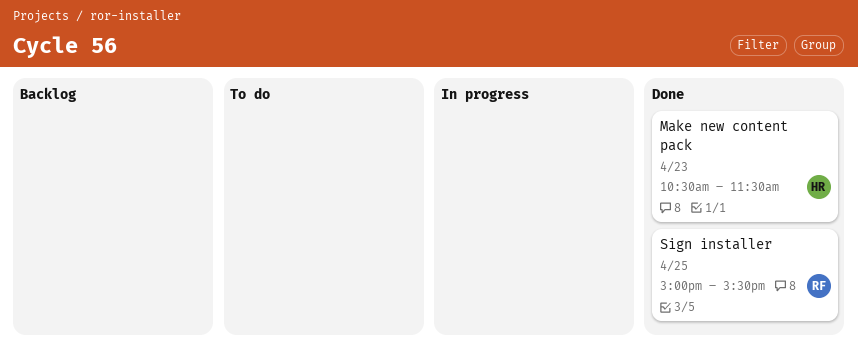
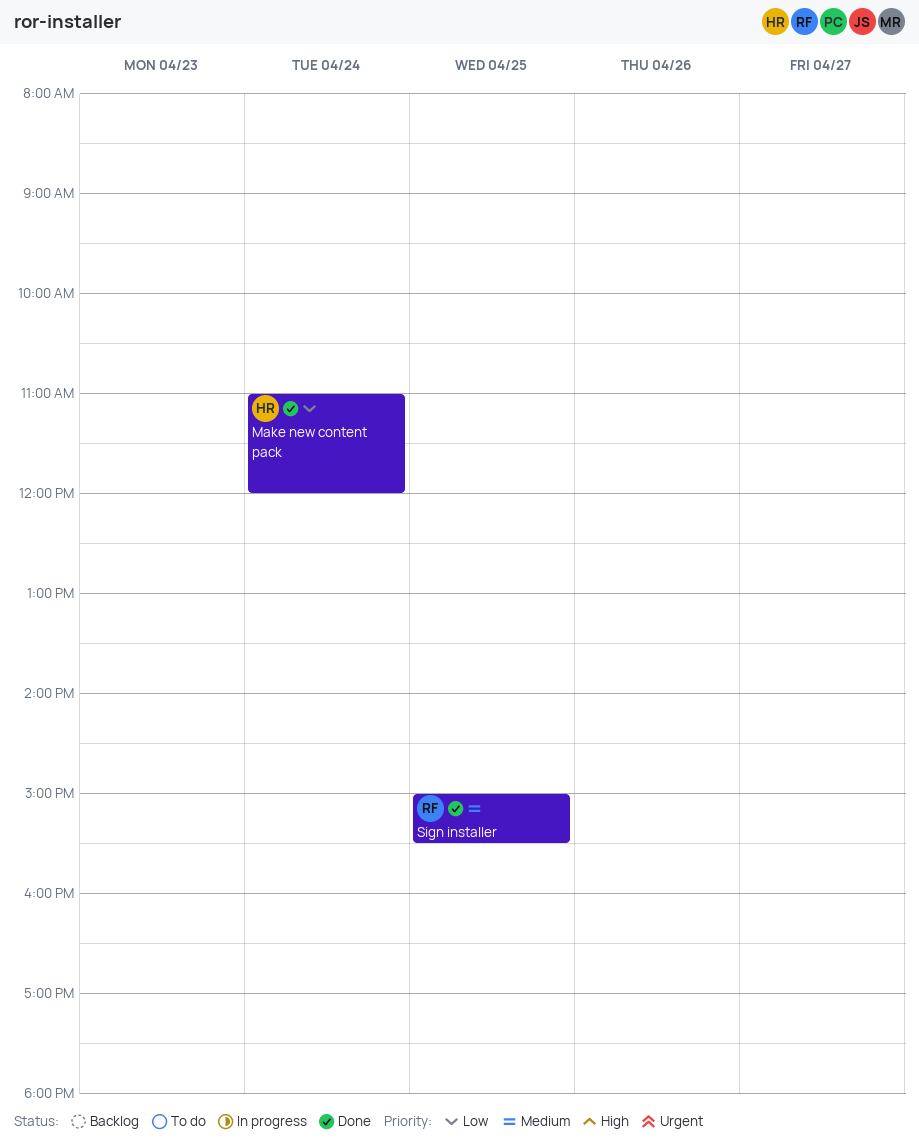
Make new content pack, day: Apr 23 -> Apr 24
Make new content pack, begins: 10:30 -> 11:00
Make new content pack, ends: 11:30 -> 12:00

